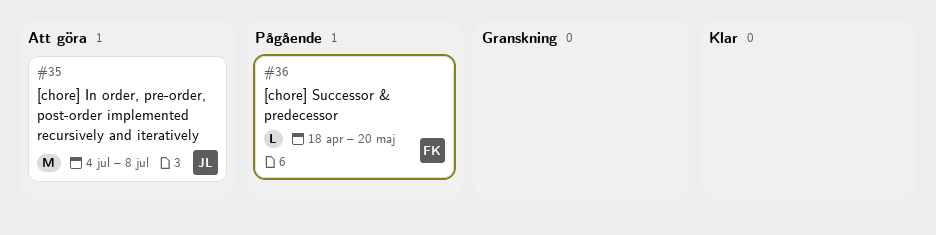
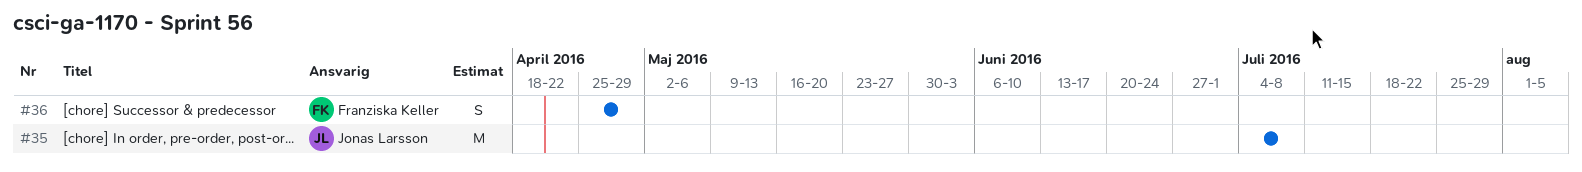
#36, estimate: L -> S
#36, start: Apr 18 -> Apr 25
#36, due: May 20 -> Apr 29

